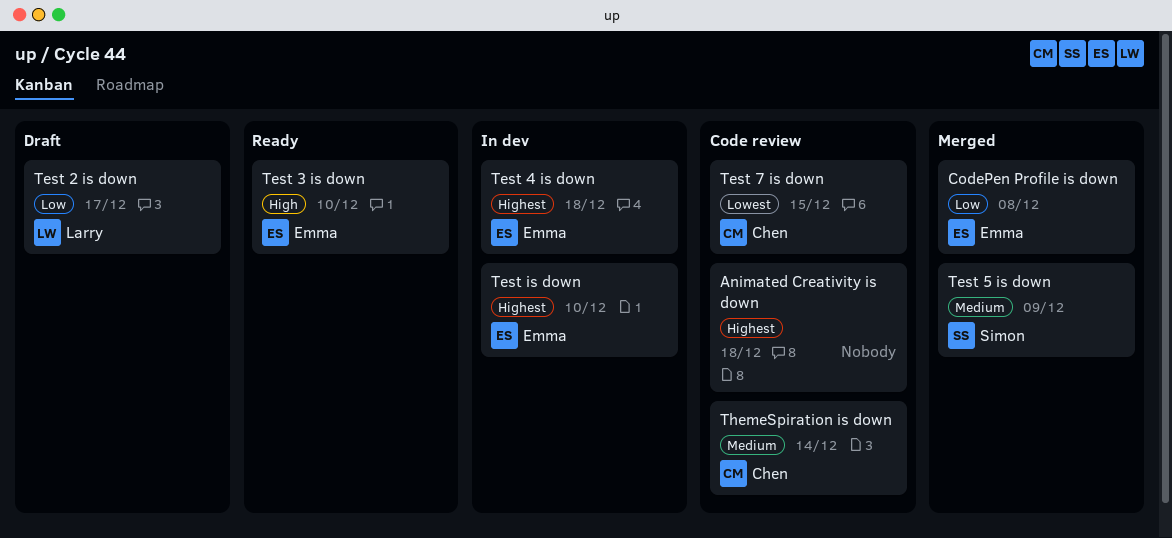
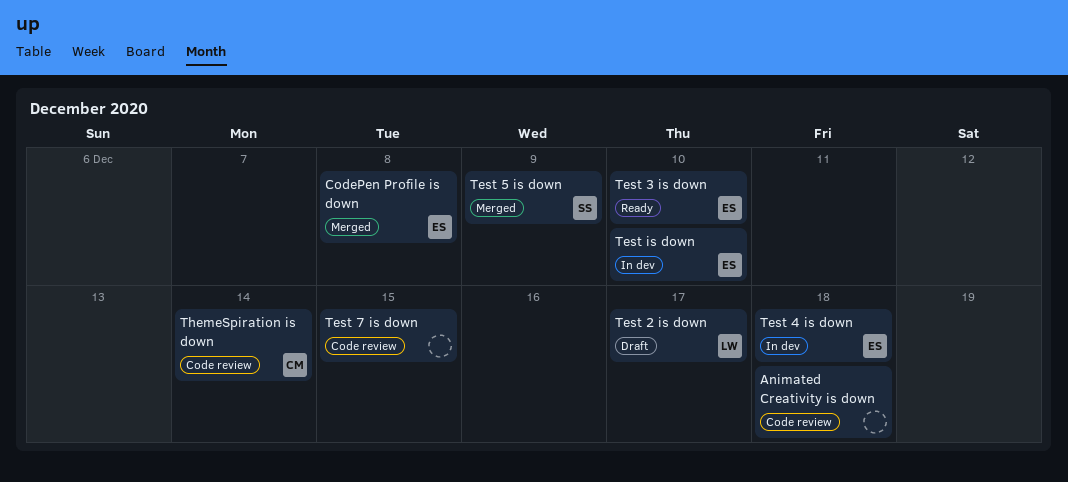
Test 7 is down, owner: Chen -> none

